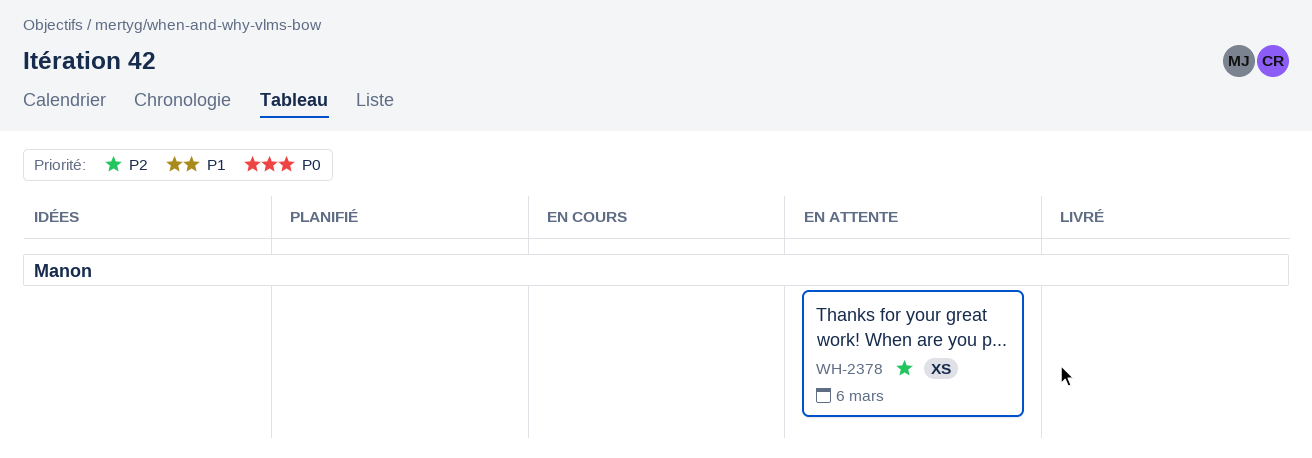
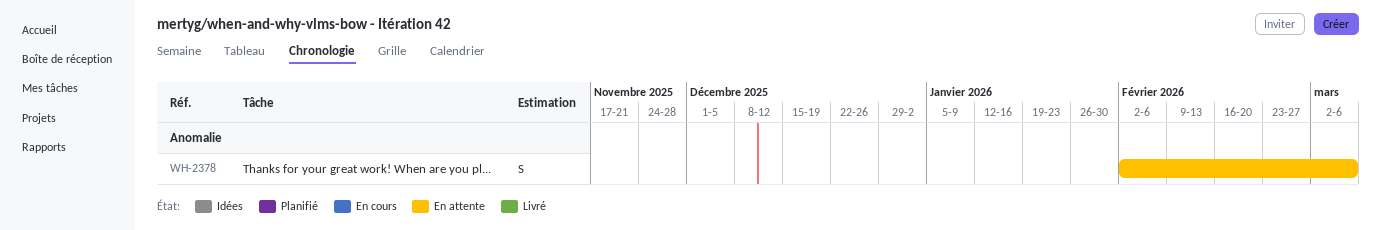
WH-2378, estimate: XS -> S

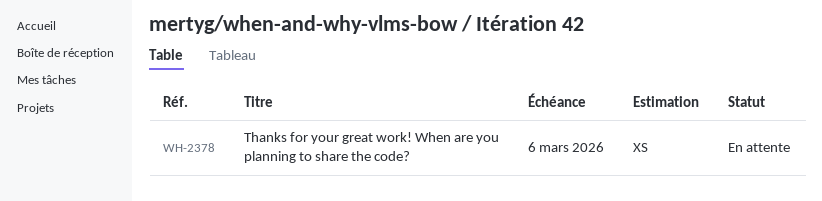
WH-2378, estimate: S -> XS

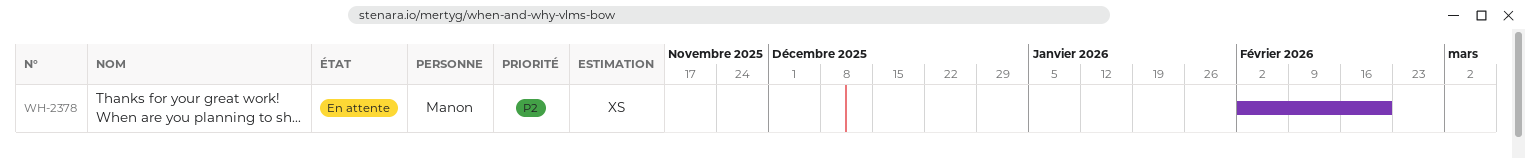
WH-2378, due: Mar 6 -> Feb 20

